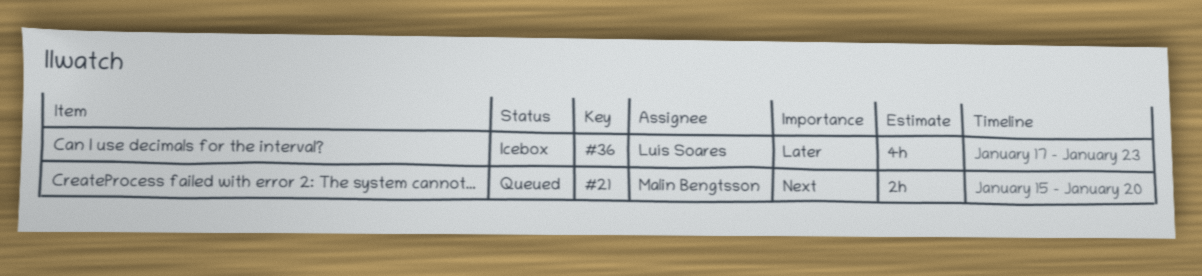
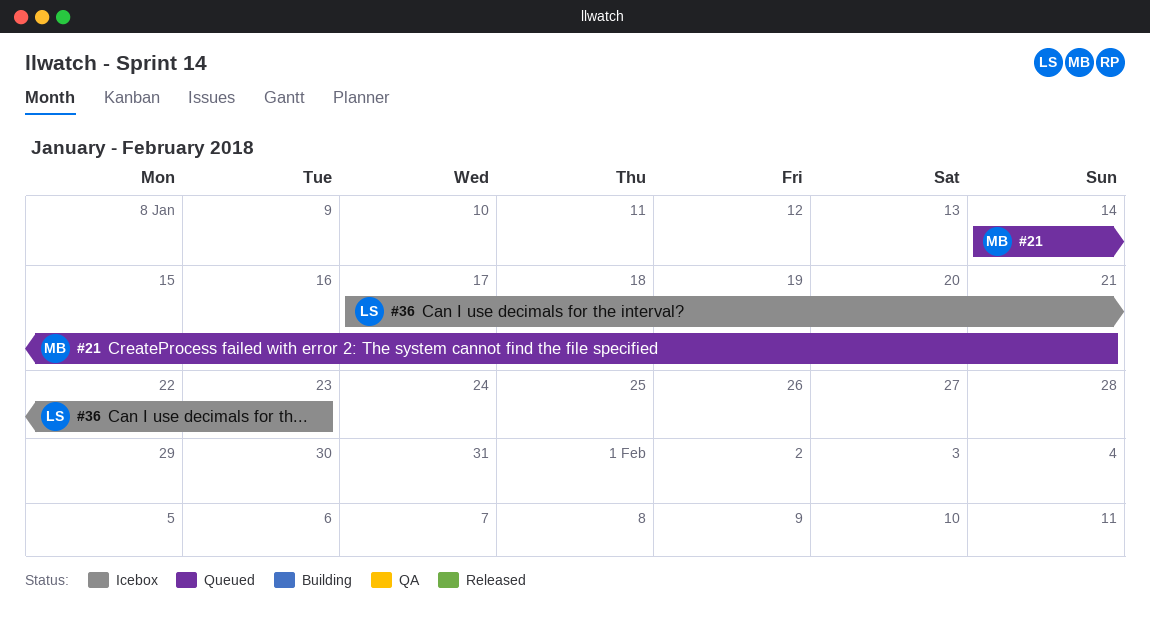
#21, start: Jan 15 -> Jan 14
#21, due: Jan 20 -> Jan 21

